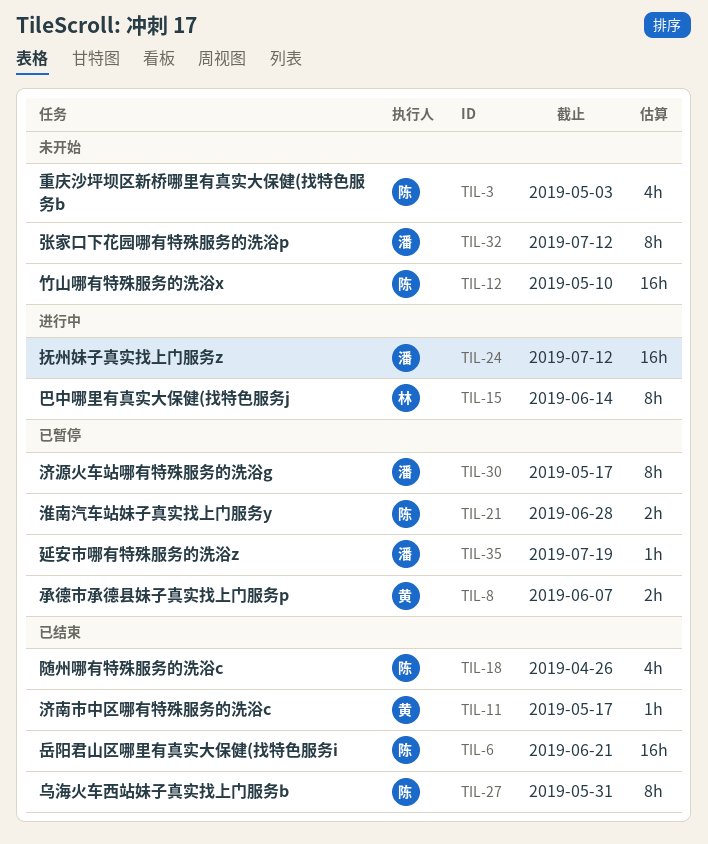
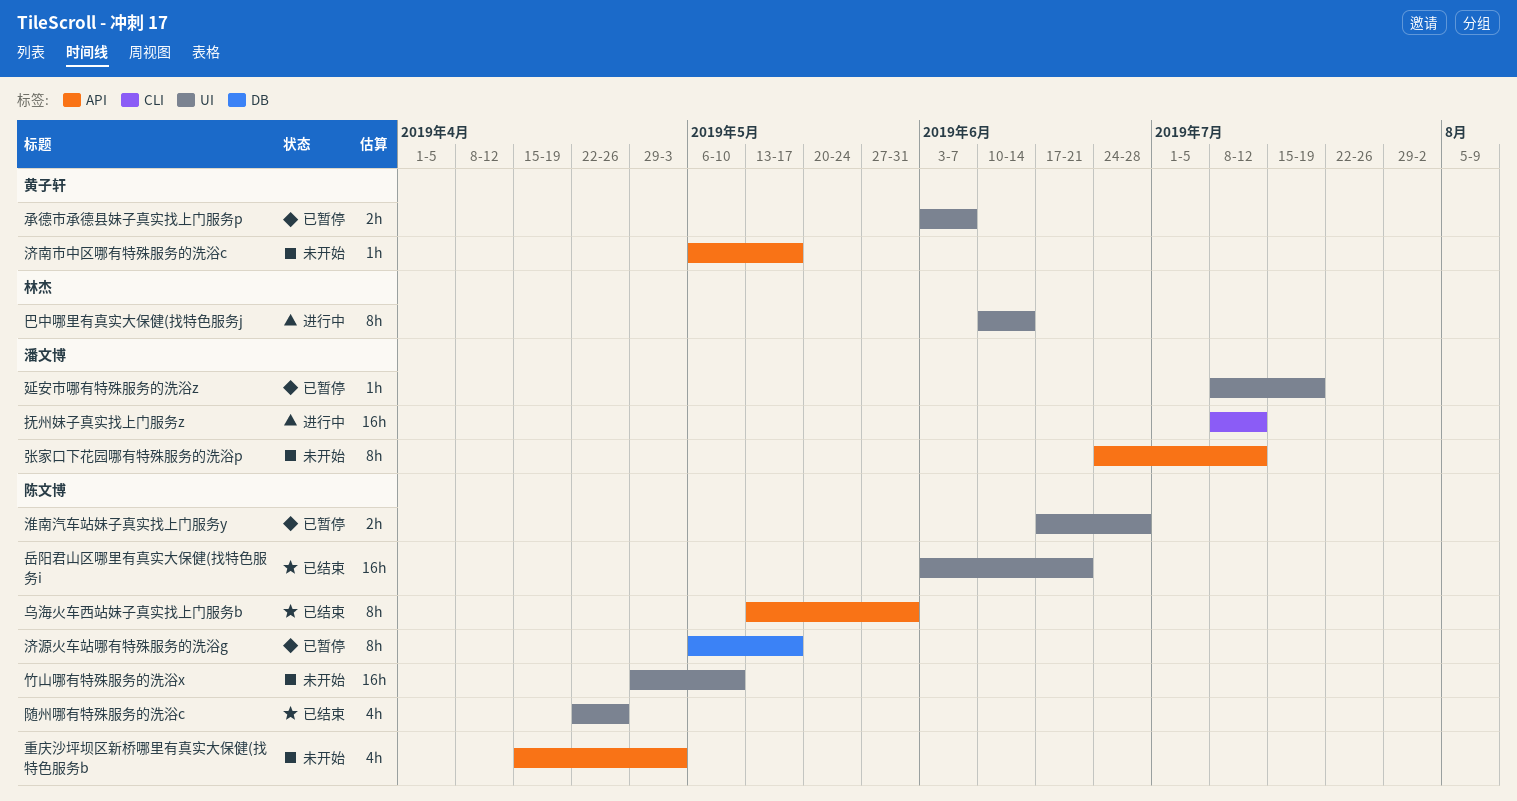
济南市中区哪有特殊服务的洗浴c, status: 已结束 -> 未开始
济源火车站哪有特殊服务的洗浴g, owner: 潘文博 -> 陈文博

